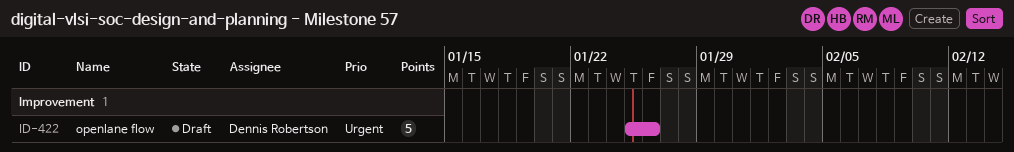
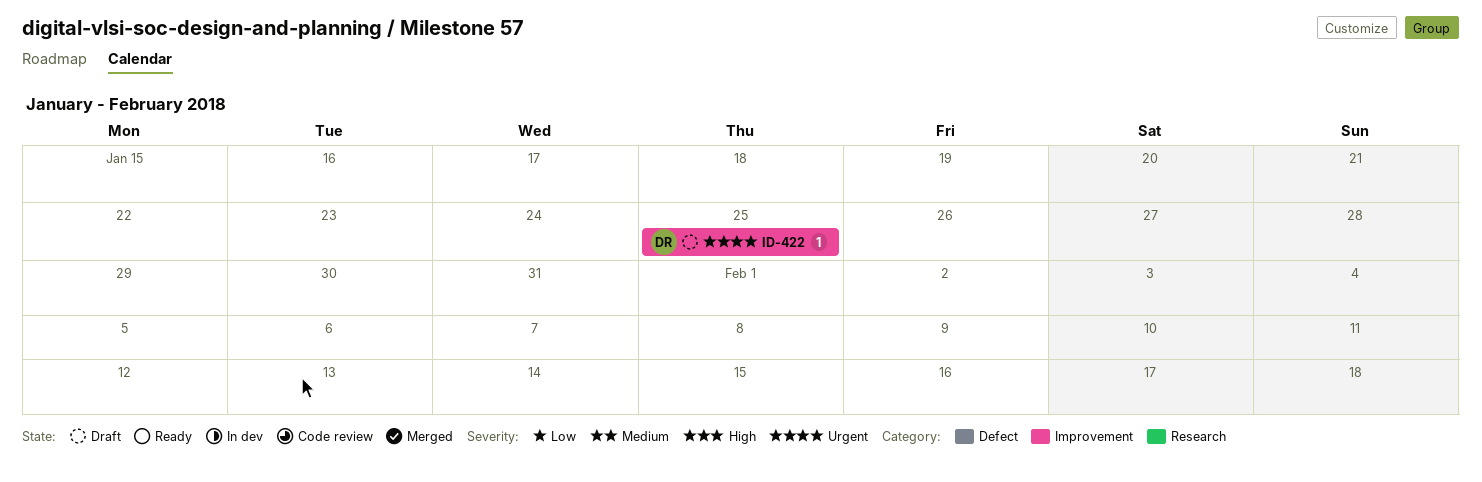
ID-422, estimate: 5 -> 1
ID-422, due: Jan 26 -> Jan 25

